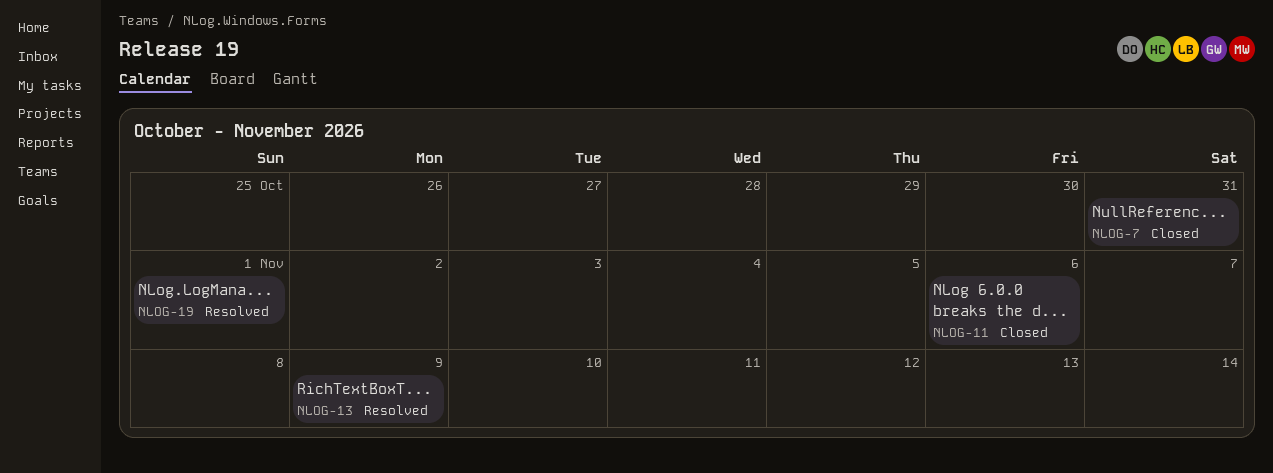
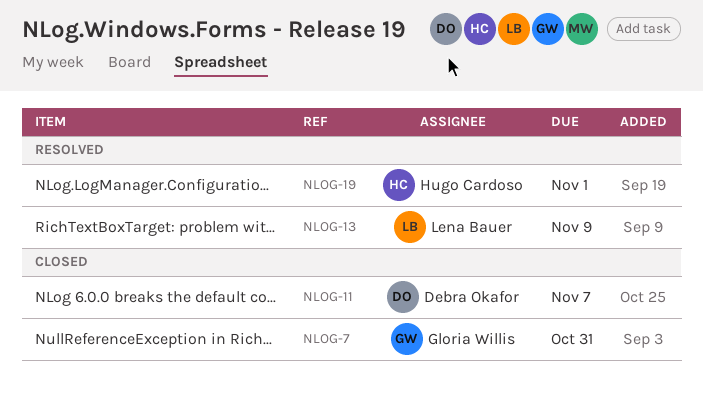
NLOG-11, due: Nov 6 -> Nov 7

